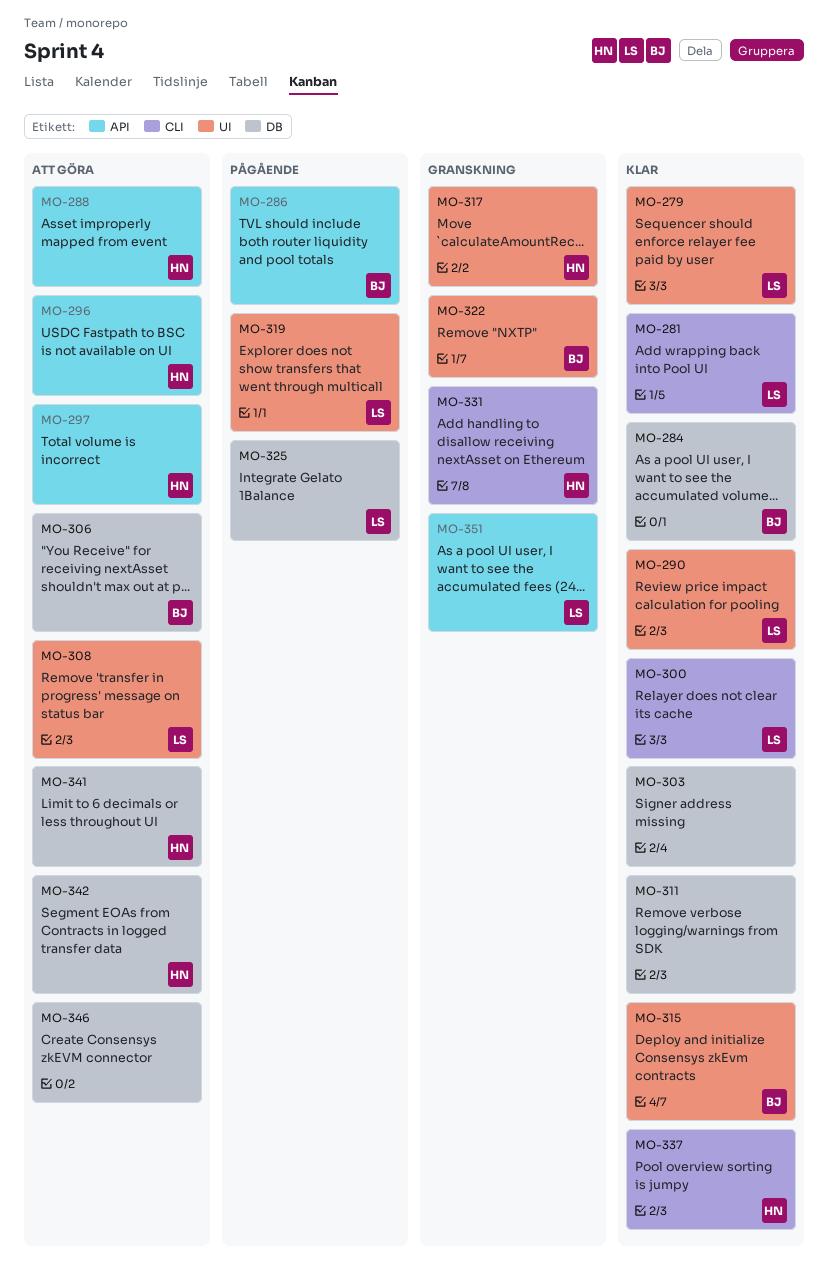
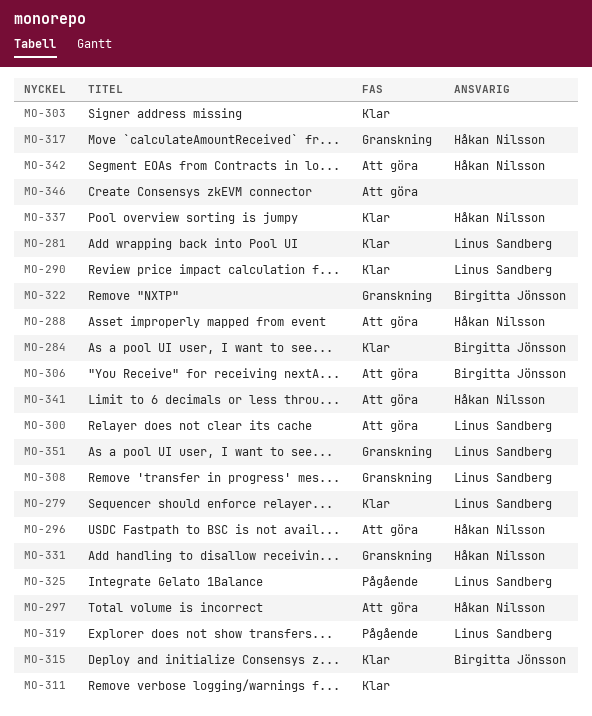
MO-286: present -> none
MO-300, status: Klar -> Att göra
MO-308, status: Att göra -> Granskning

